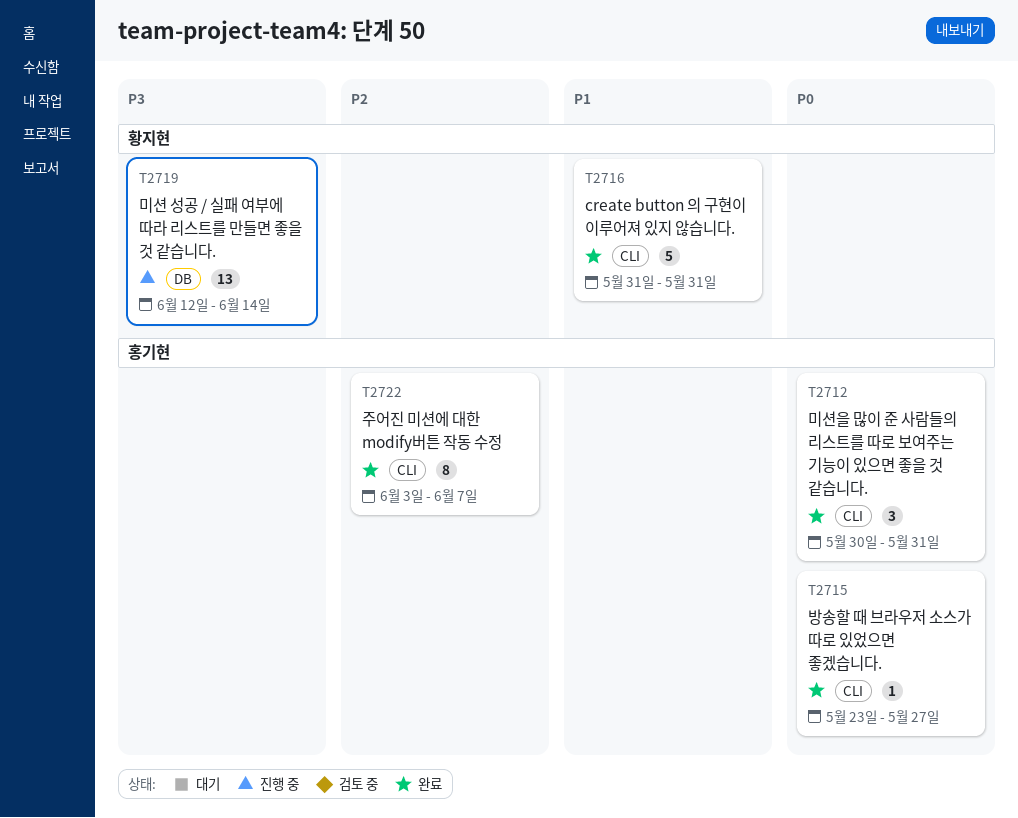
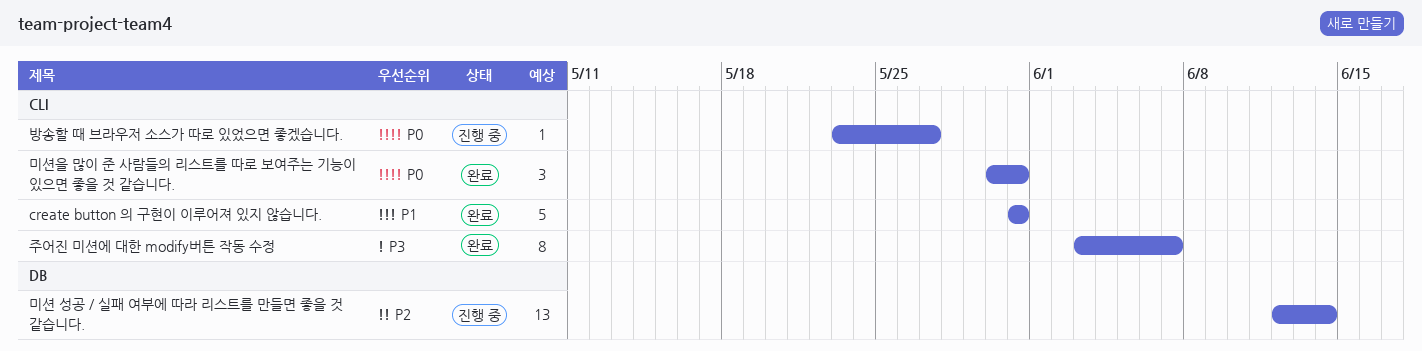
미션 성공 / 실패 여부에 따라 리스트를 만들면 좋을 것 같습니다., priority: P3 -> P2
방송할 때 브라우저 소스가 따로 있었으면 좋겠습니다., status: 완료 -> 진행 중
주어진 미션에 대한 modify버튼 작동 수정, priority: P2 -> P3

